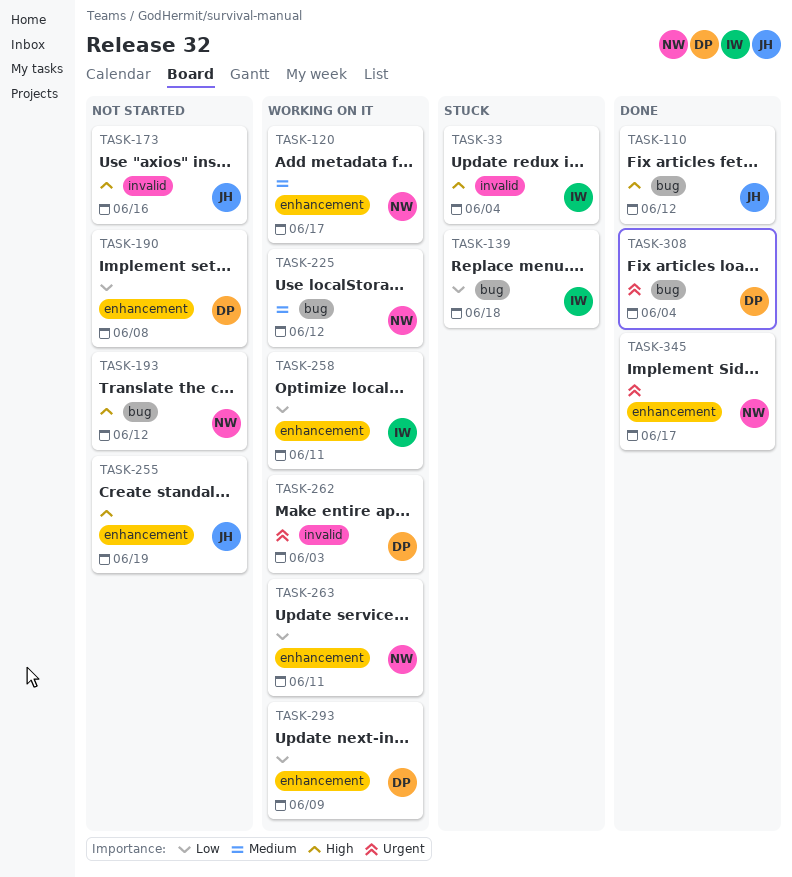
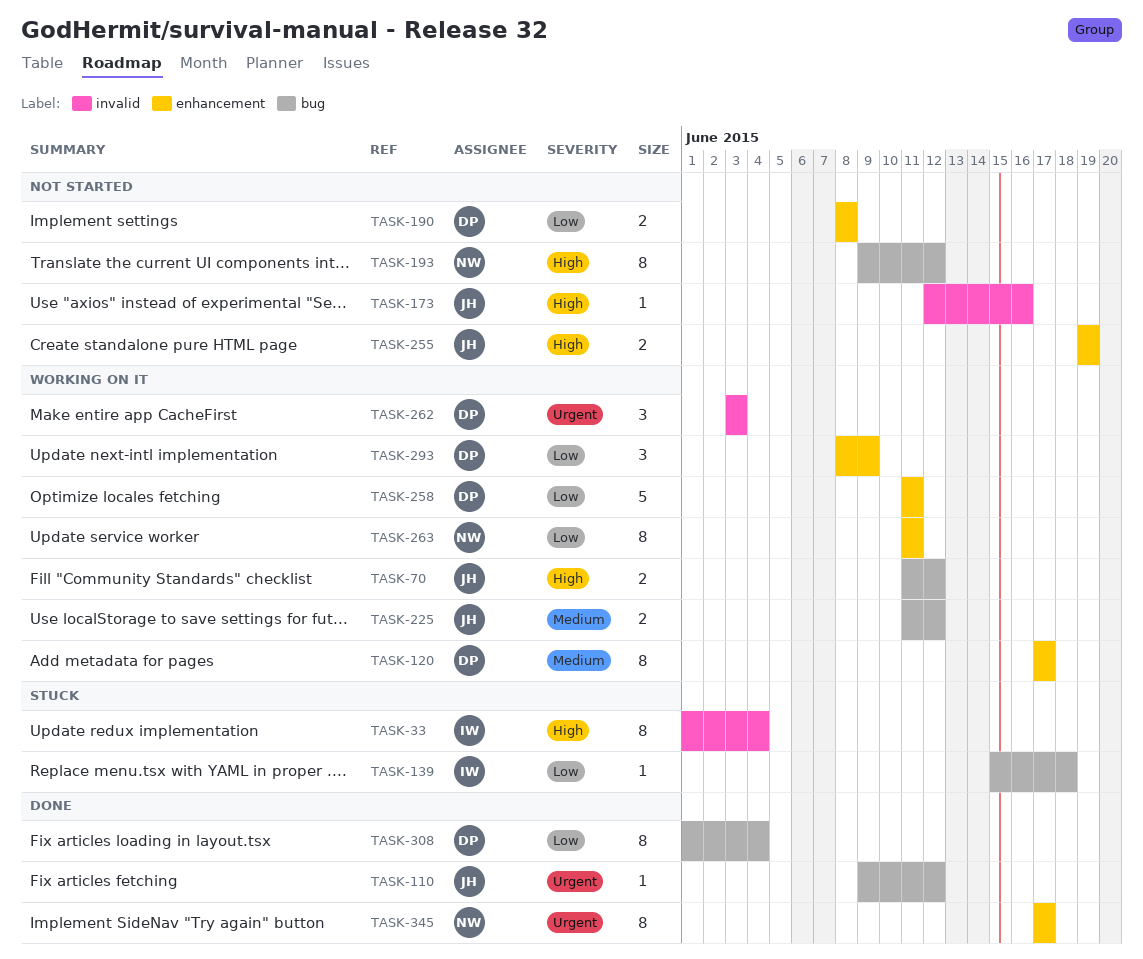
TASK-70: none -> present
TASK-110, priority: High -> Urgent
TASK-120, owner: NW -> DP
TASK-225, owner: NW -> JH
TASK-258, owner: IW -> DP
TASK-308, priority: Urgent -> Low

